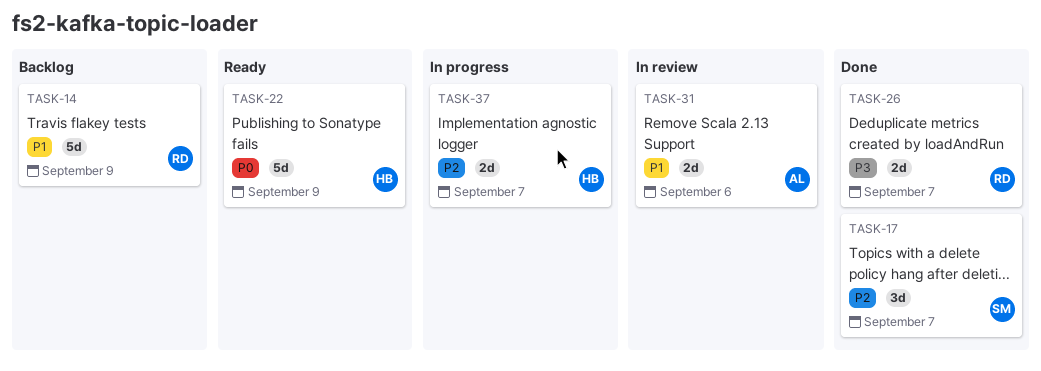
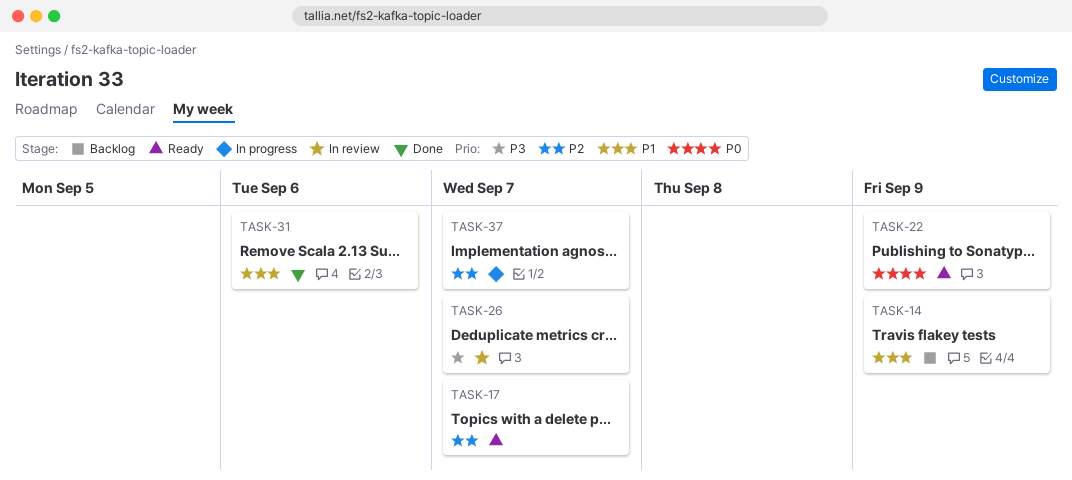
TASK-17, status: Done -> Ready
TASK-26, status: Done -> In review
TASK-31, status: In review -> Done

